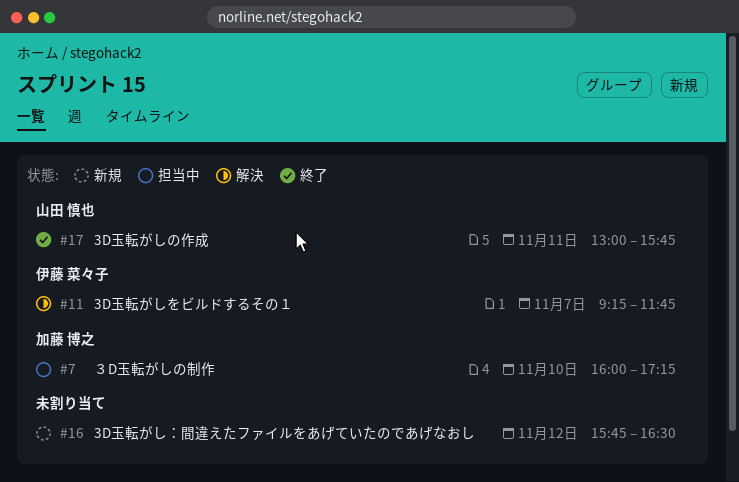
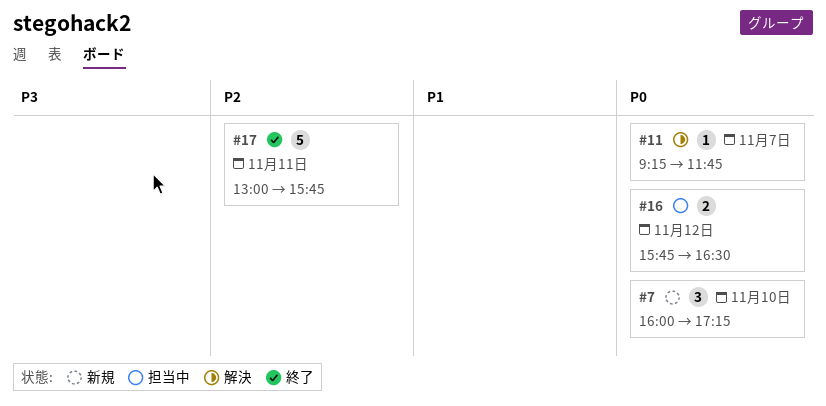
#7, status: 担当中 -> 新規
#16, status: 新規 -> 担当中

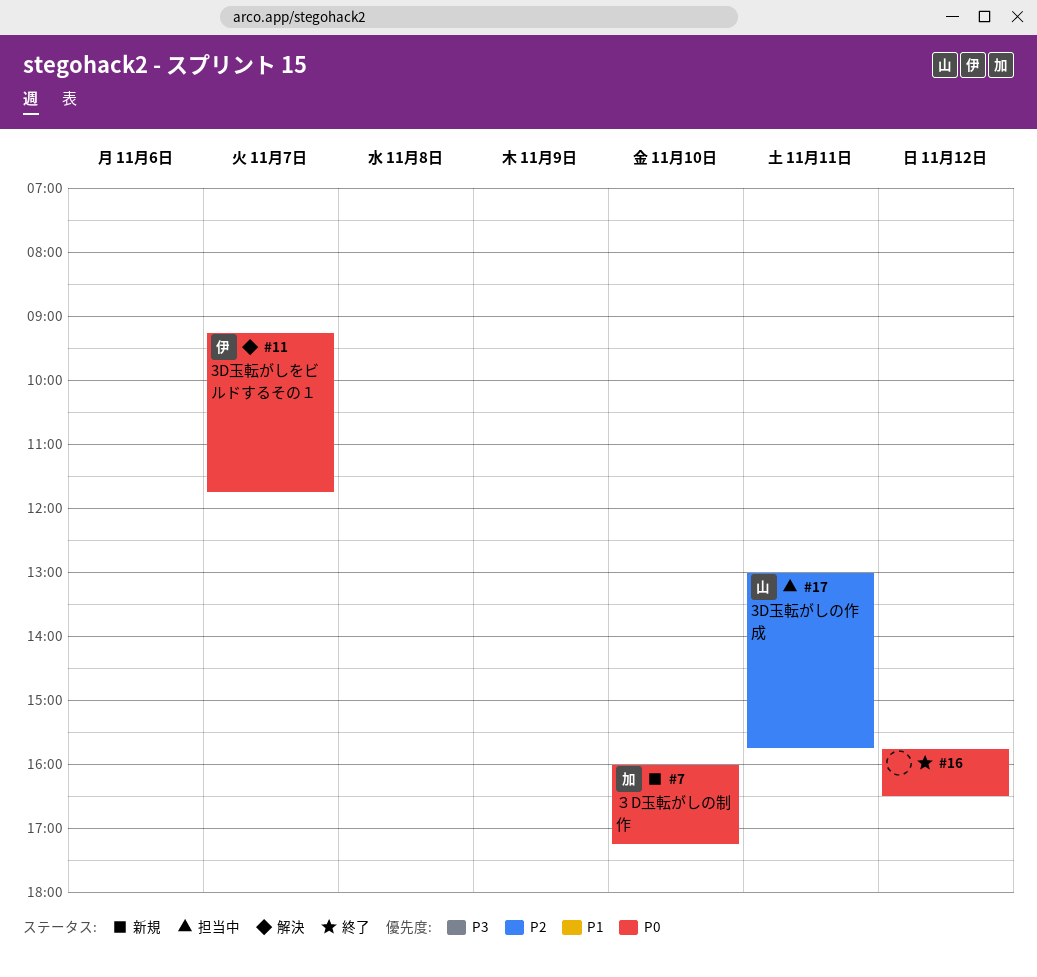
#16, status: 担当中 -> 終了
#17, status: 終了 -> 担当中

